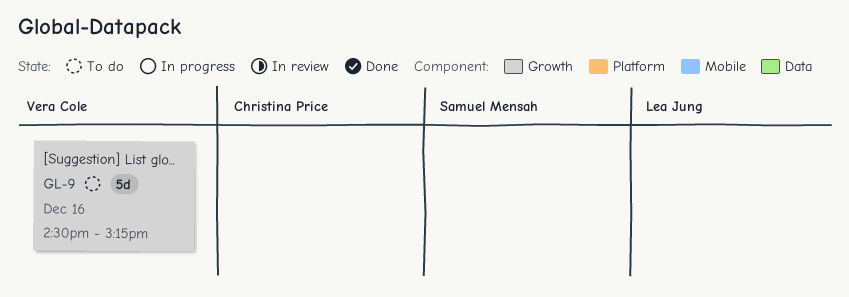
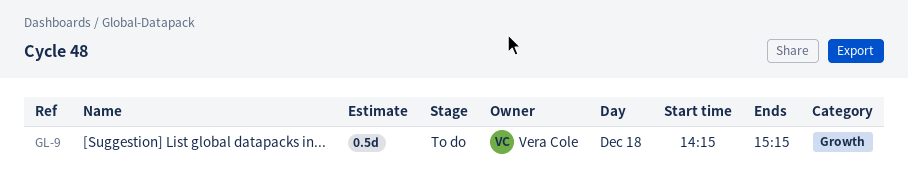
GL-9, estimate: 5d -> 0.5d
GL-9, day: Dec 16 -> Dec 18
GL-9, begins: 14:30 -> 14:15

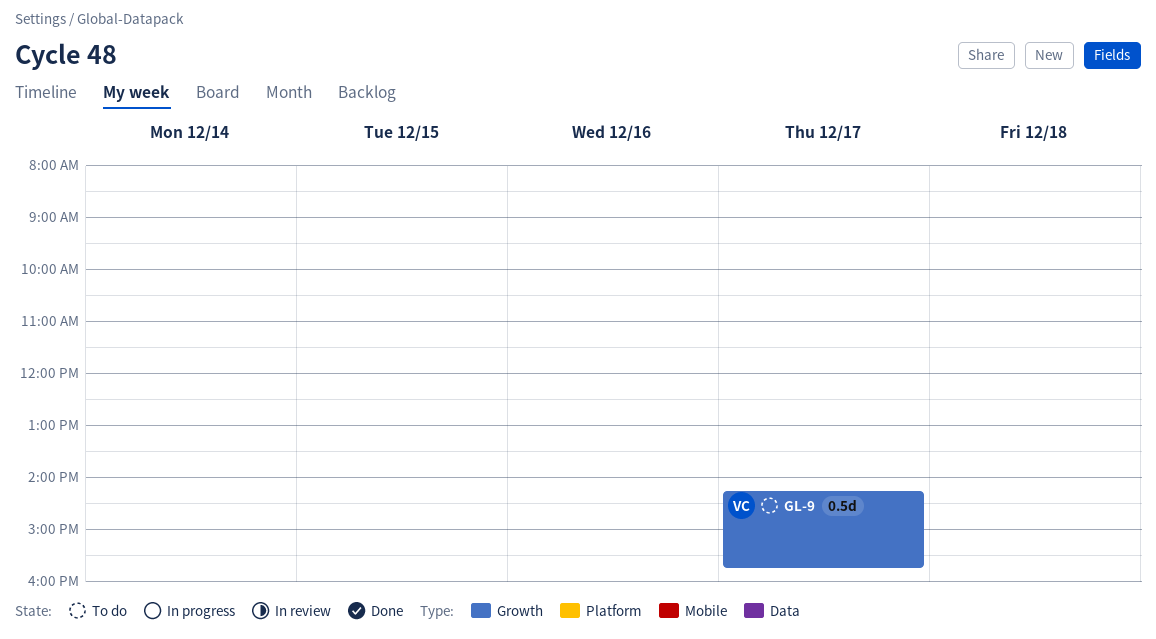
GL-9, day: Dec 18 -> Dec 17
GL-9, ends: 15:15 -> 15:45

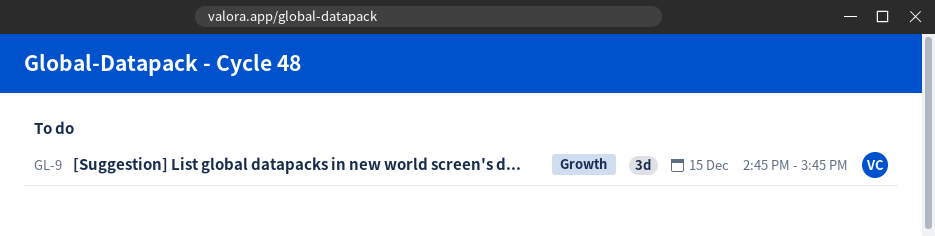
GL-9, estimate: 0.5d -> 3d
GL-9, day: Dec 17 -> Dec 15
GL-9, begins: 14:15 -> 14:45

